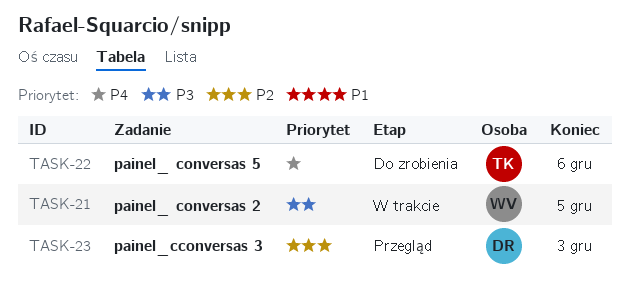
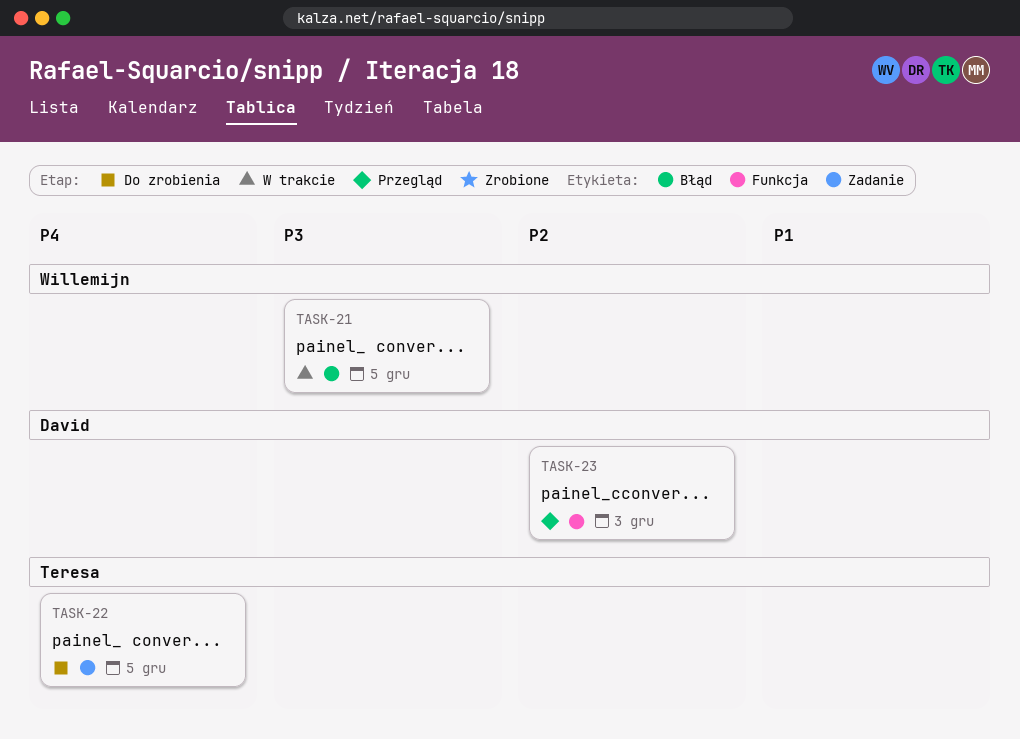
TASK-22, due: Dec 6 -> Dec 5

